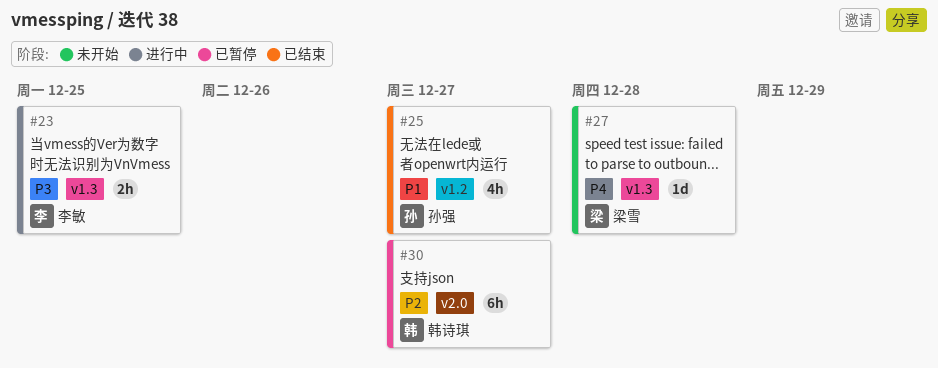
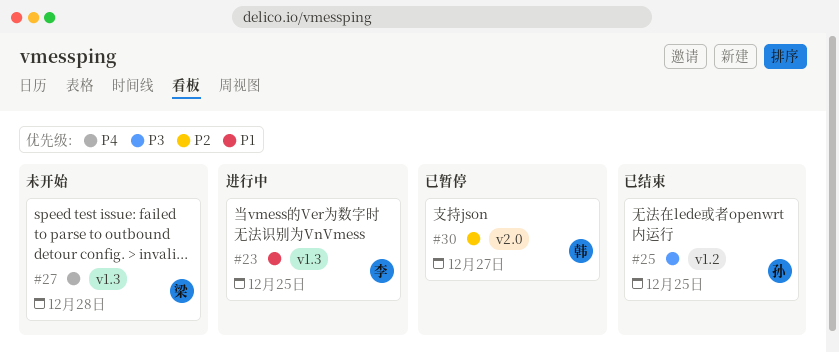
#23, priority: P3 -> P1
#25, priority: P1 -> P3
#25, due: Dec 27 -> Dec 25

